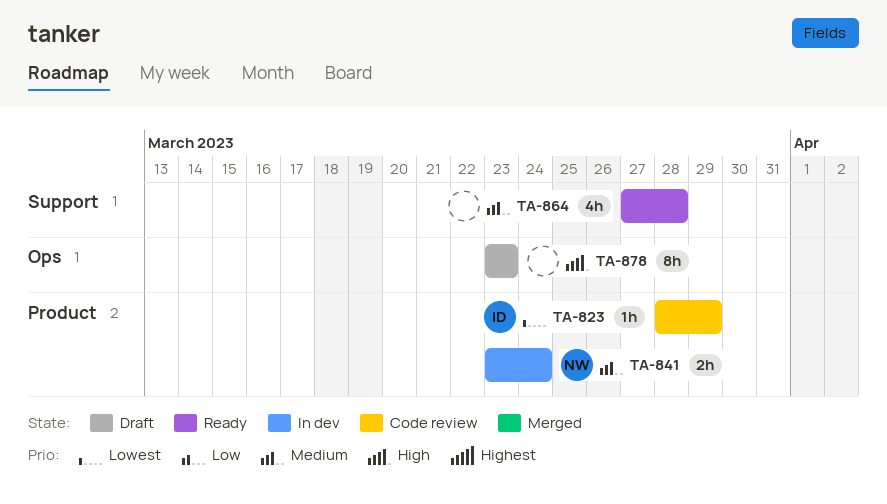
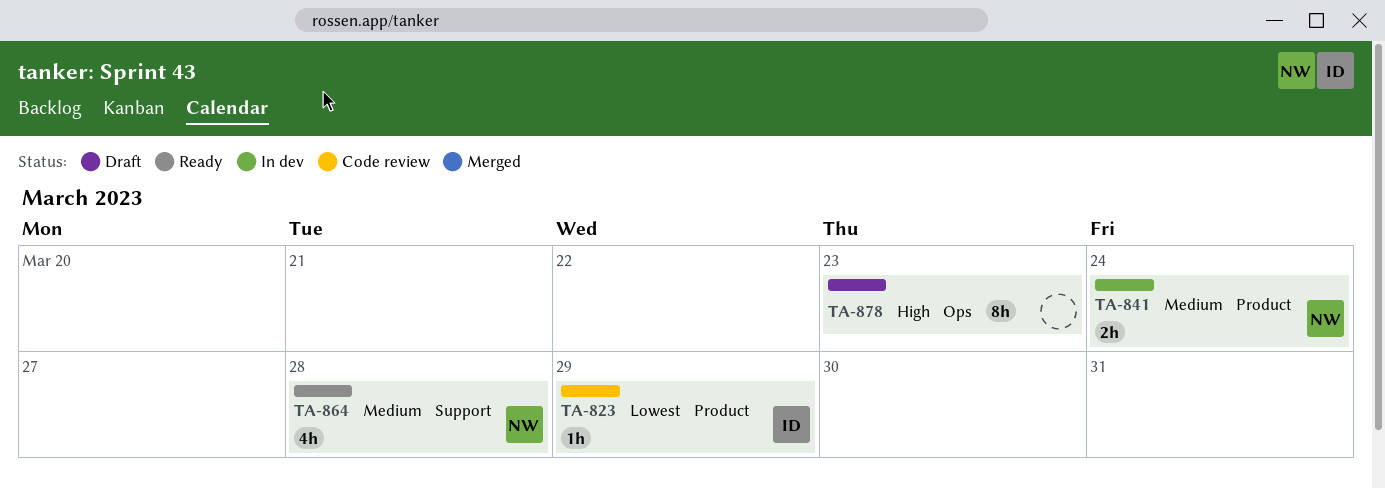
TA-864, owner: none -> NW

